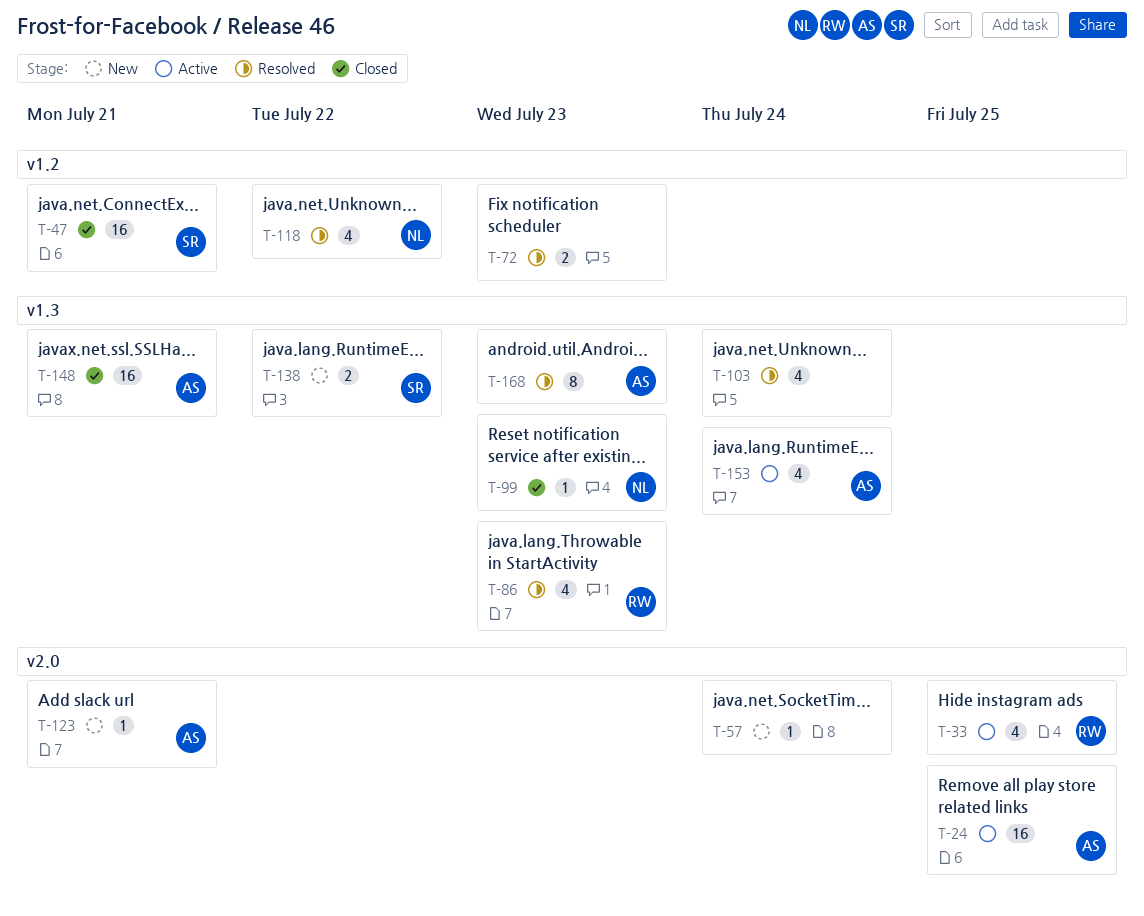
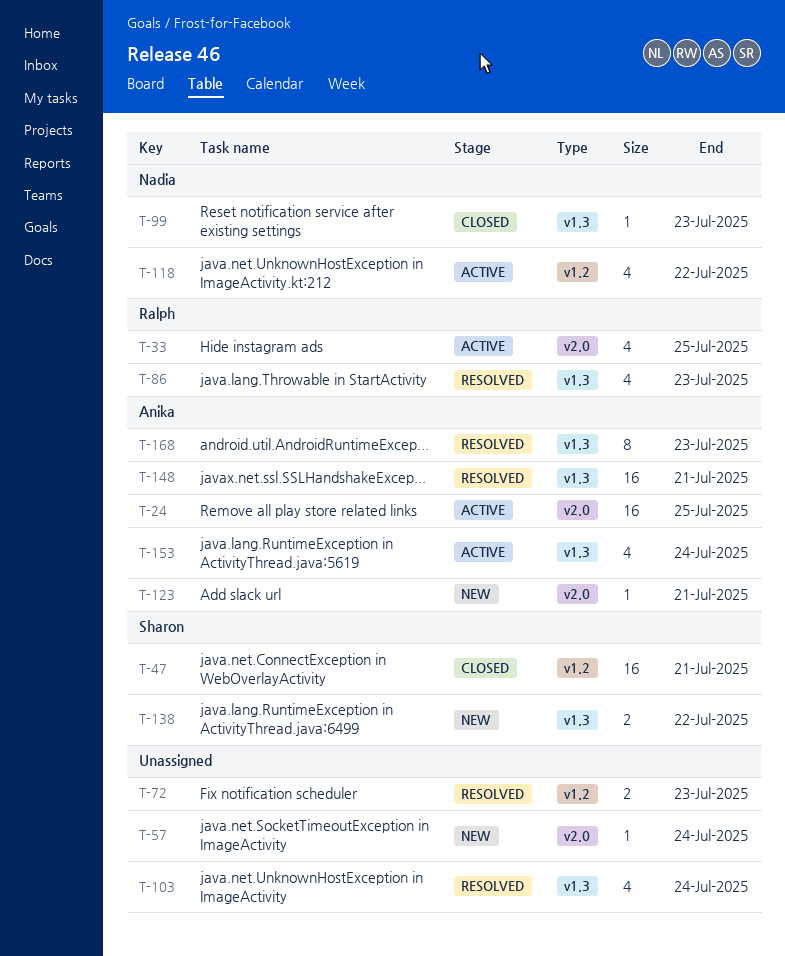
T-118, status: Resolved -> Active
T-148, status: Closed -> Resolved

